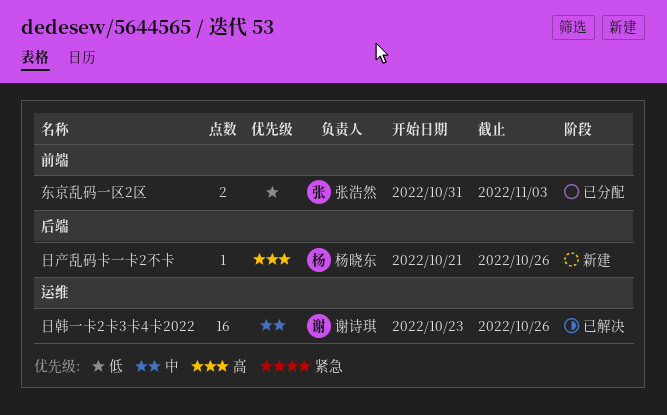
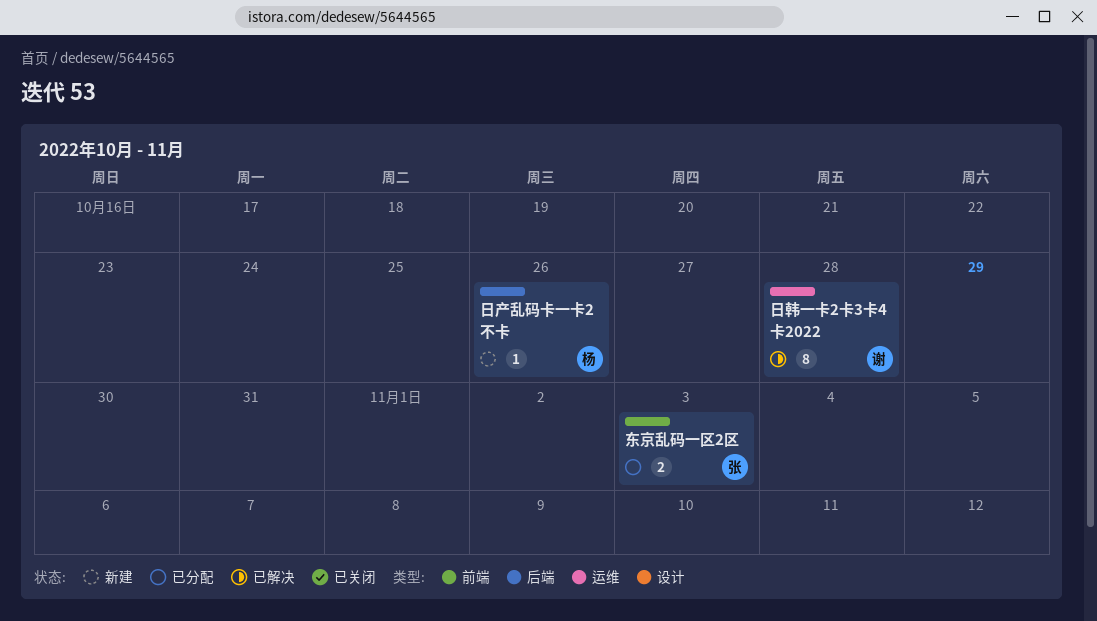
日韩一卡2卡3卡4卡2022, estimate: 16 -> 8
日韩一卡2卡3卡4卡2022, due: Oct 26 -> Oct 28

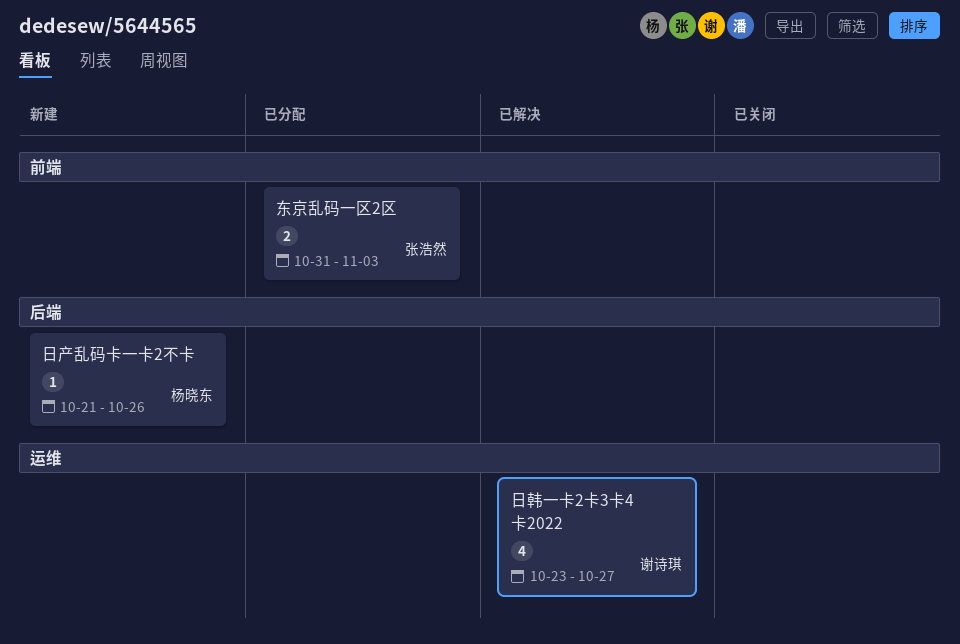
日韩一卡2卡3卡4卡2022, estimate: 8 -> 4
日韩一卡2卡3卡4卡2022, due: Oct 28 -> Oct 27

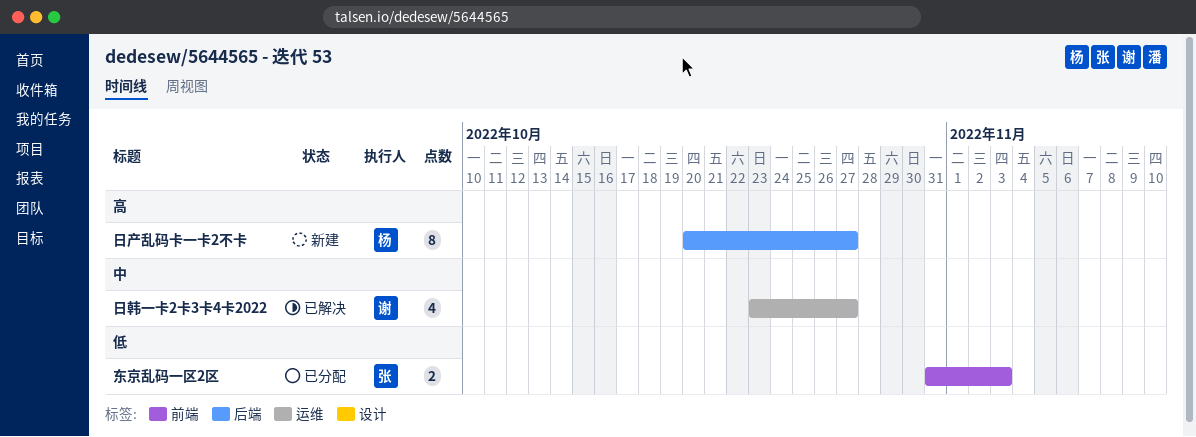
日产乱码卡一卡2不卡, estimate: 1 -> 8
日产乱码卡一卡2不卡, start: Oct 21 -> Oct 20
日产乱码卡一卡2不卡, due: Oct 26 -> Oct 27

